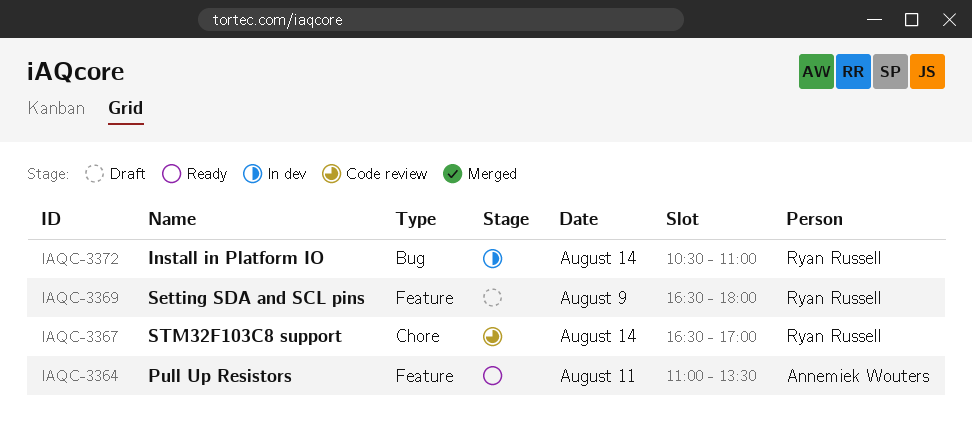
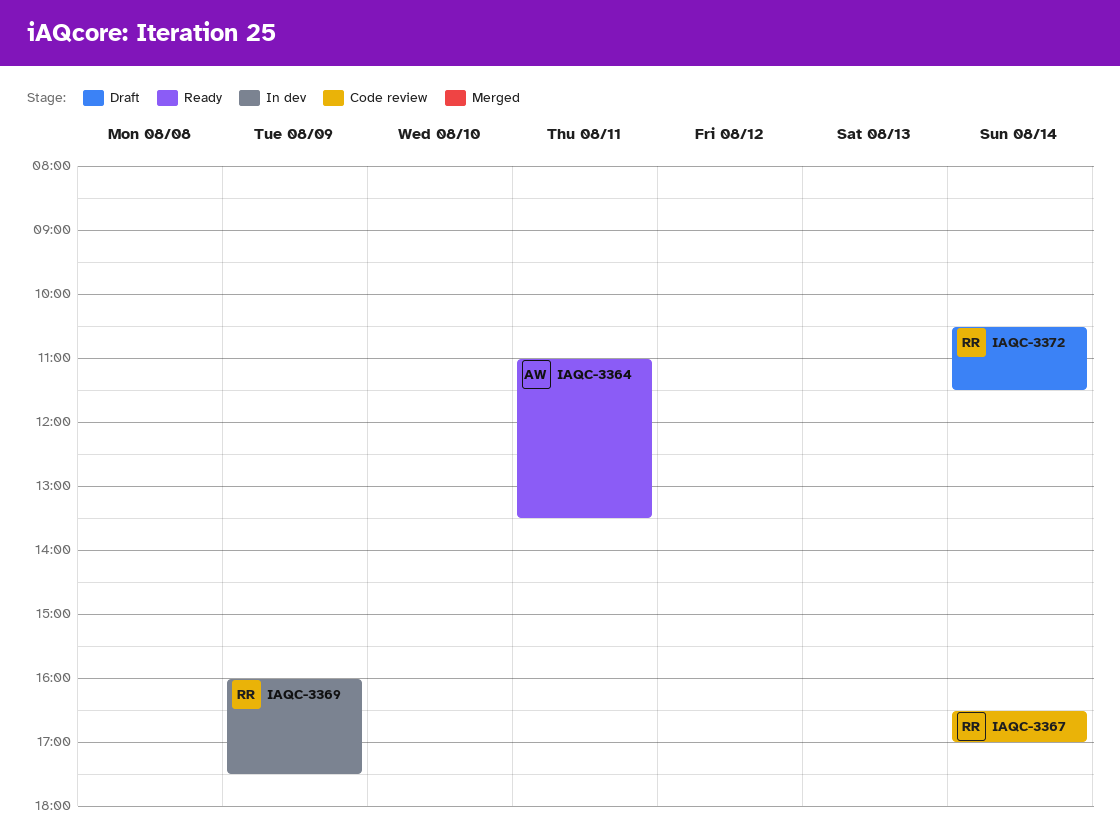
IAQC-3369, status: Draft -> In dev
IAQC-3369, begins: 16:30 -> 16:00
IAQC-3369, ends: 18:00 -> 17:30
IAQC-3372, status: In dev -> Draft
IAQC-3372, ends: 11:00 -> 11:30

